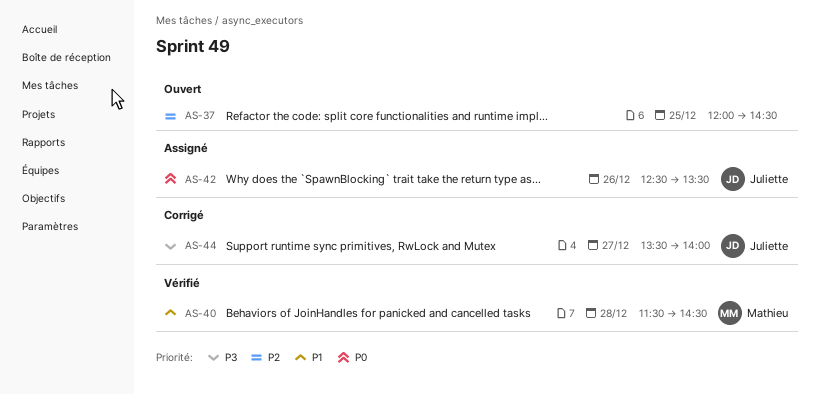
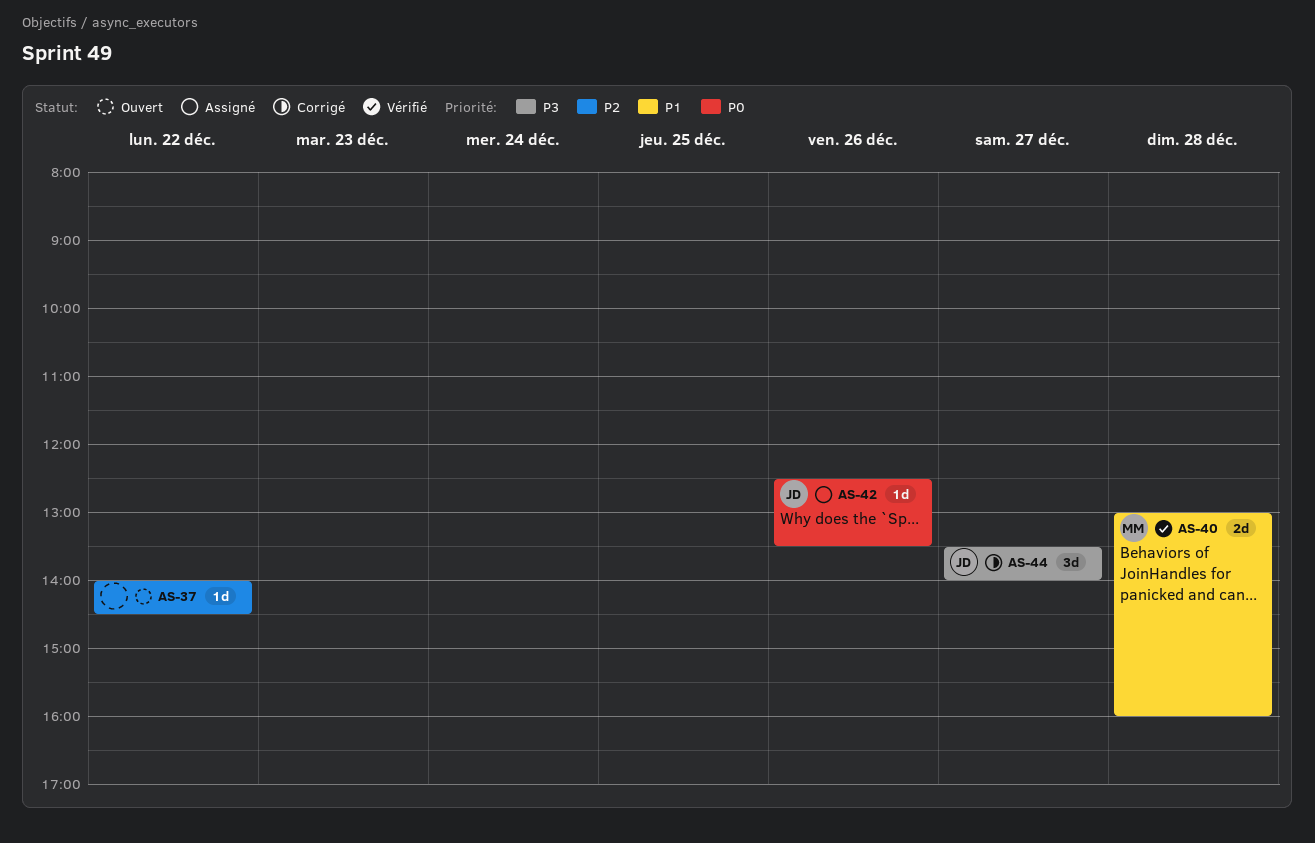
AS-37, day: Dec 25 -> Dec 22
AS-37, begins: 12:00 -> 14:00
AS-40, begins: 11:30 -> 13:00
AS-40, ends: 14:30 -> 16:00

